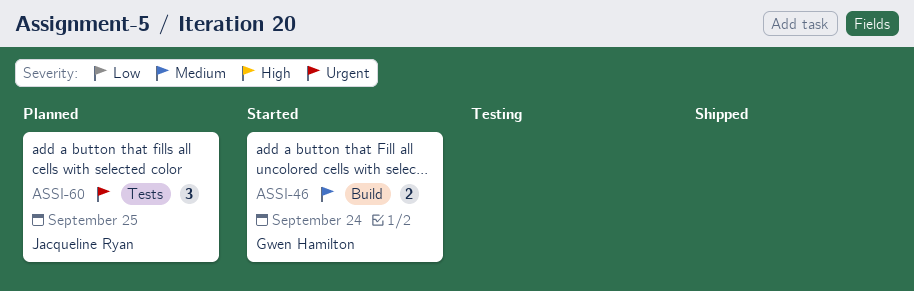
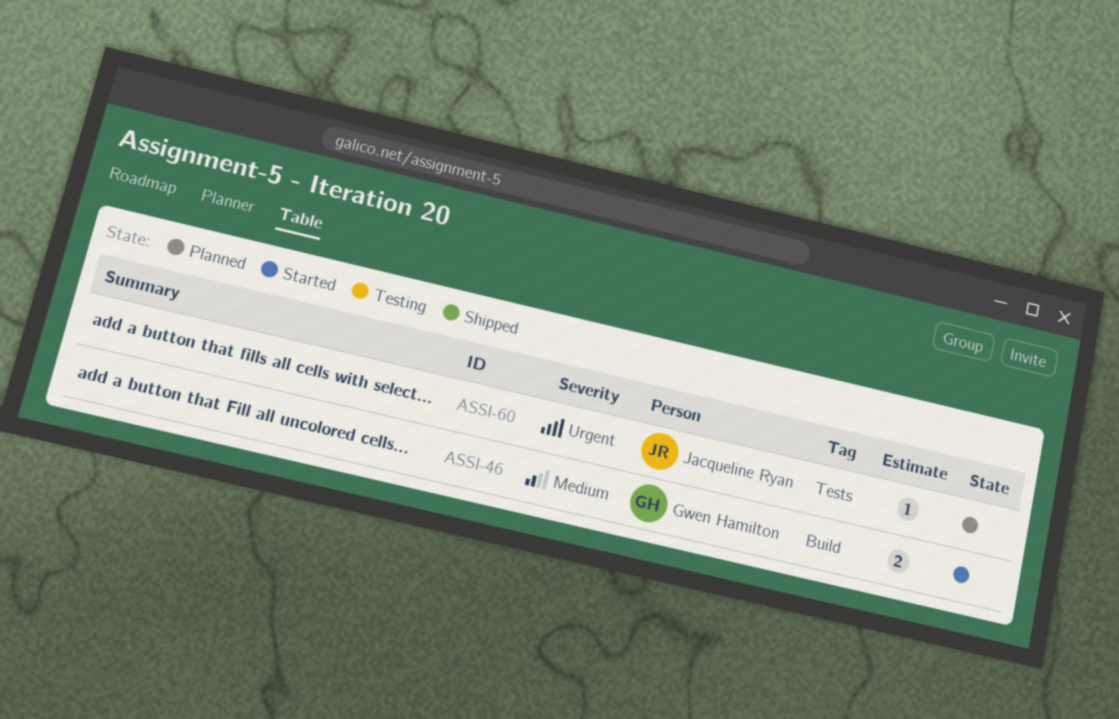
ASSI-60, estimate: 3 -> 1

